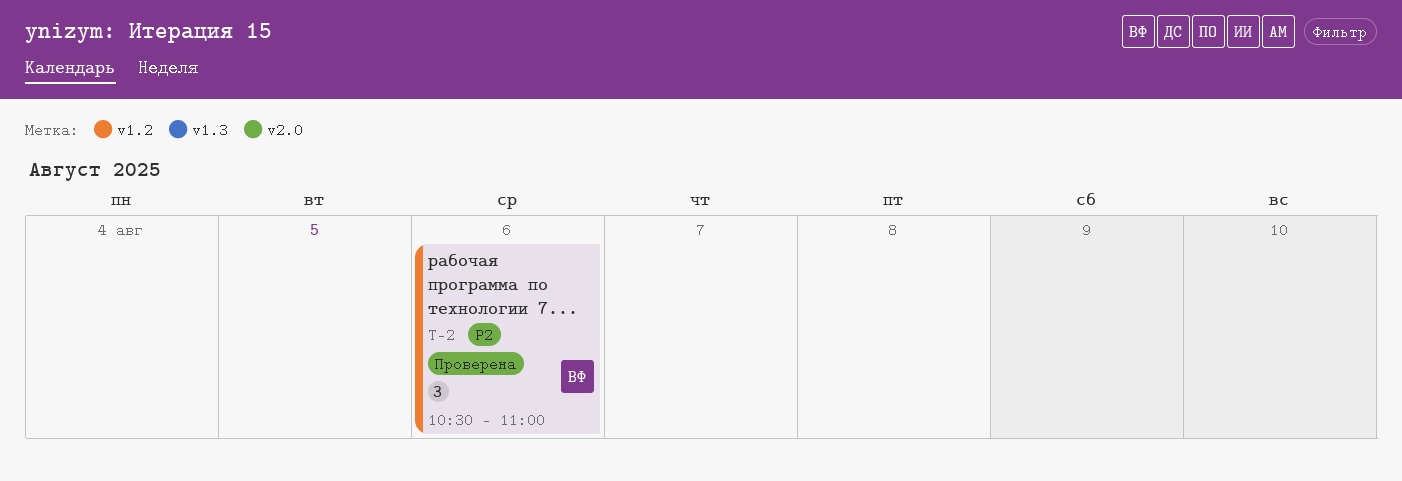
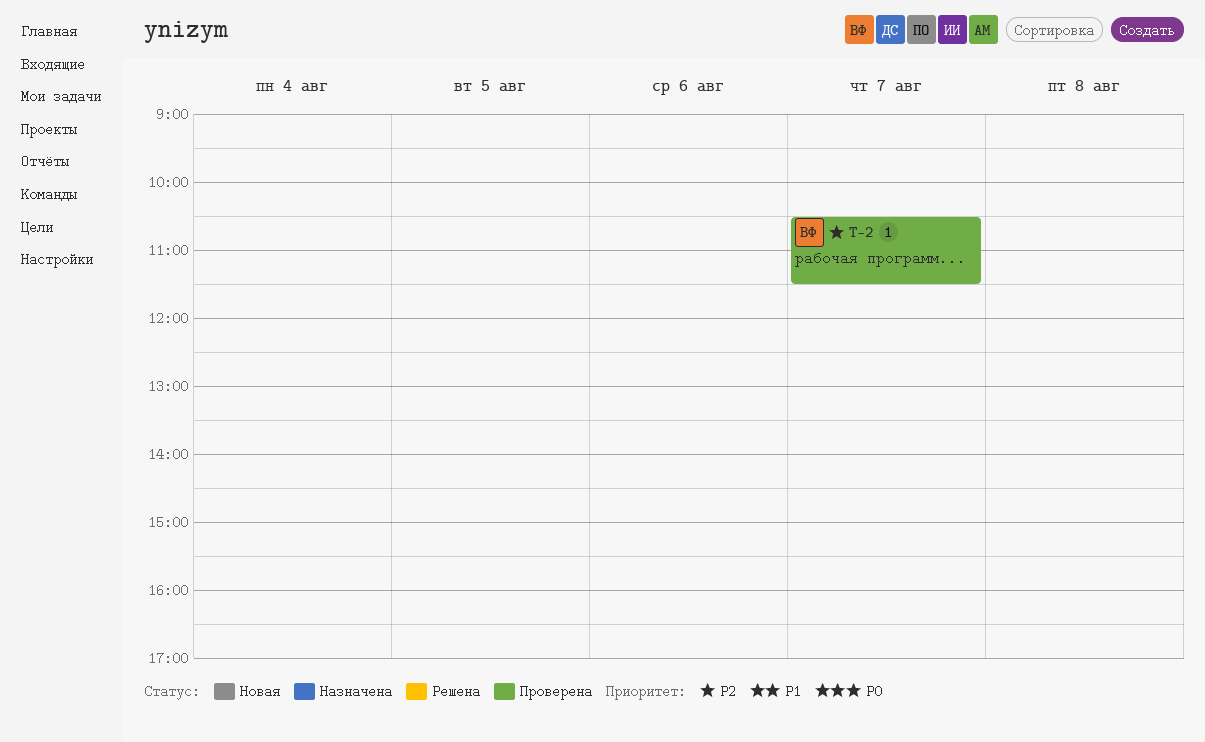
T-2, estimate: 3 -> 1
T-2, day: Aug 6 -> Aug 7
T-2, ends: 11:00 -> 11:30

